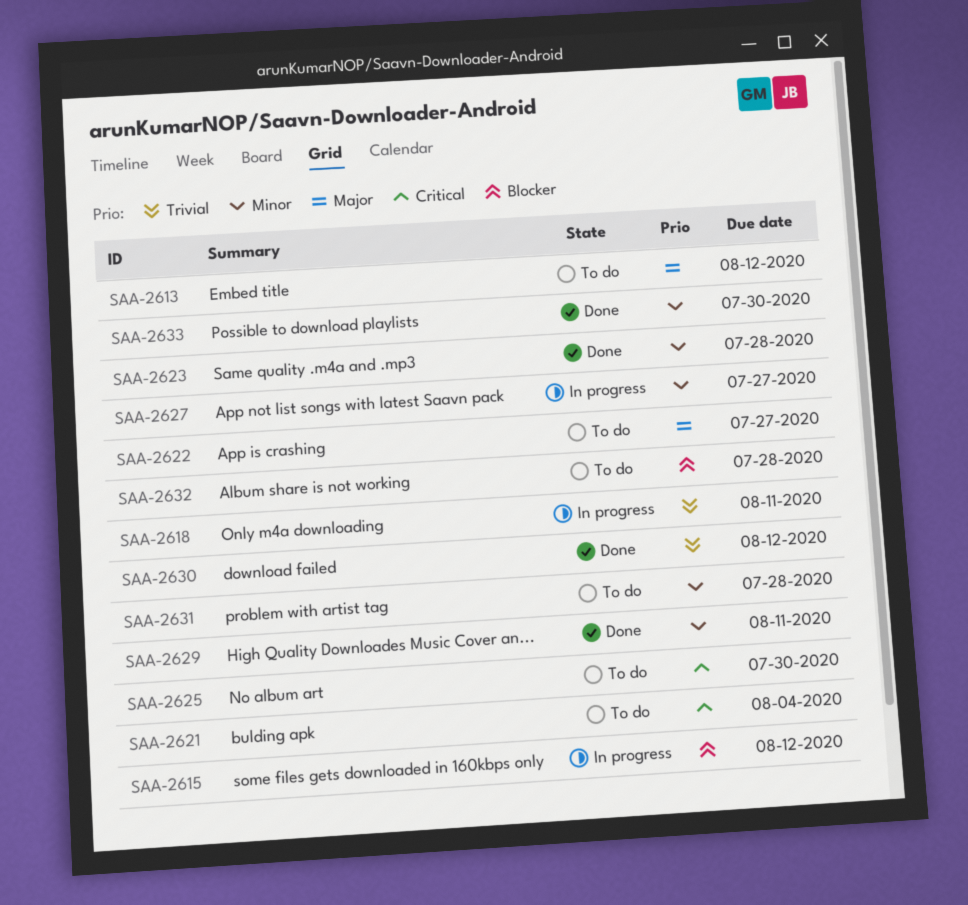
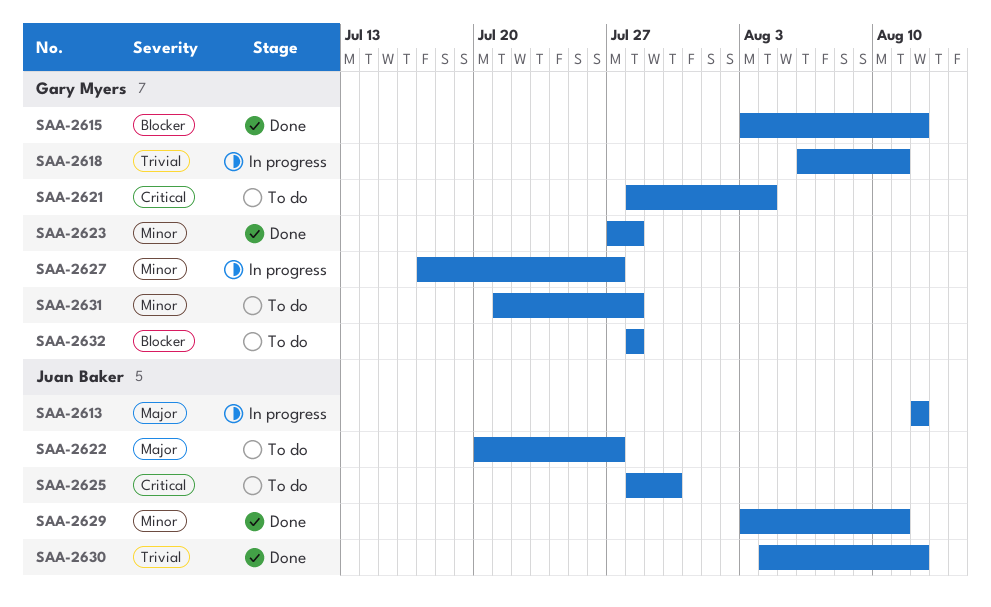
SAA-2613, status: To do -> In progress
SAA-2615, status: In progress -> Done
SAA-2633: present -> none

